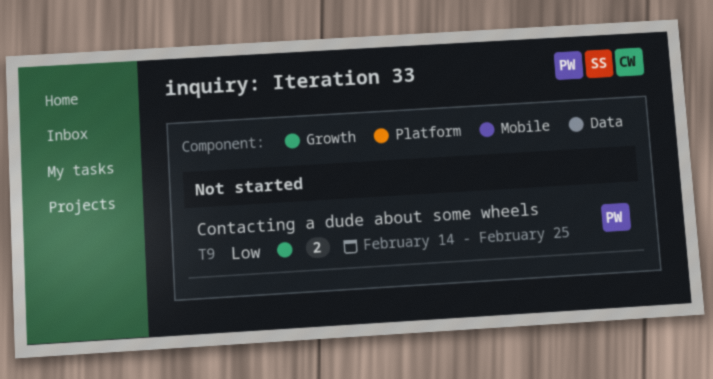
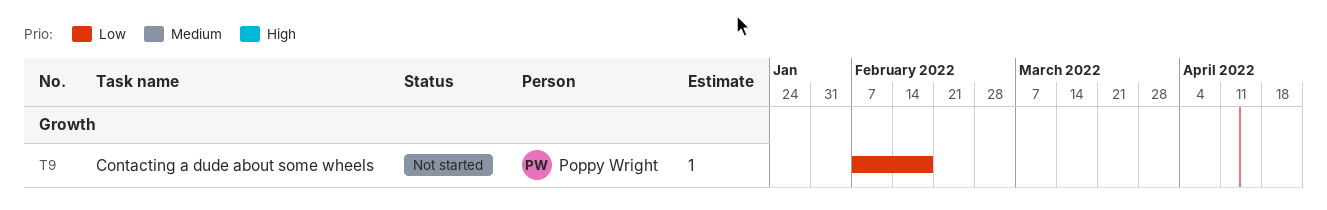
T9, estimate: 2 -> 1
T9, start: Feb 14 -> Feb 7
T9, due: Feb 25 -> Feb 18

